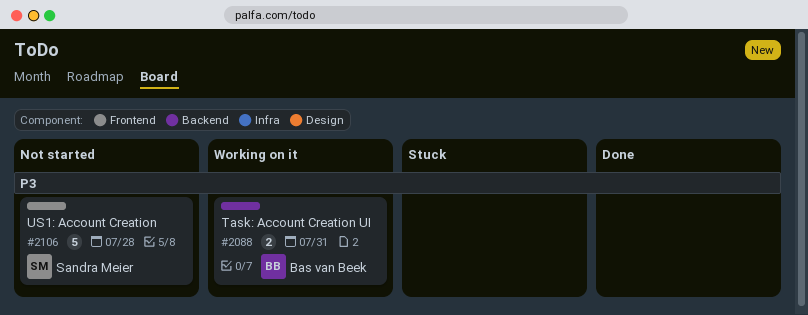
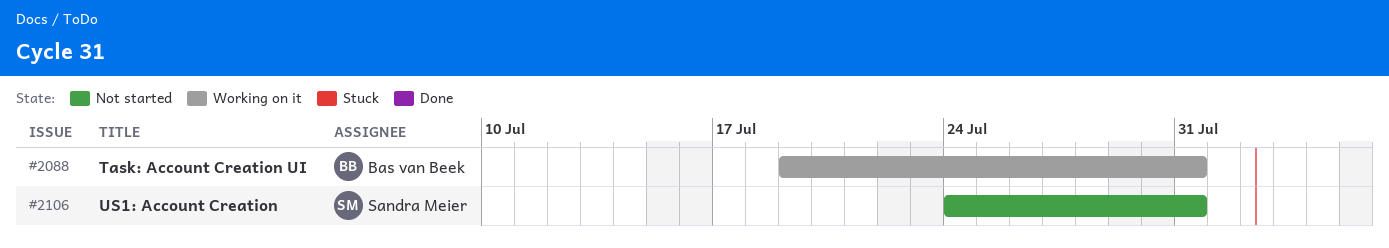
#2106, due: Jul 28 -> Jul 31

